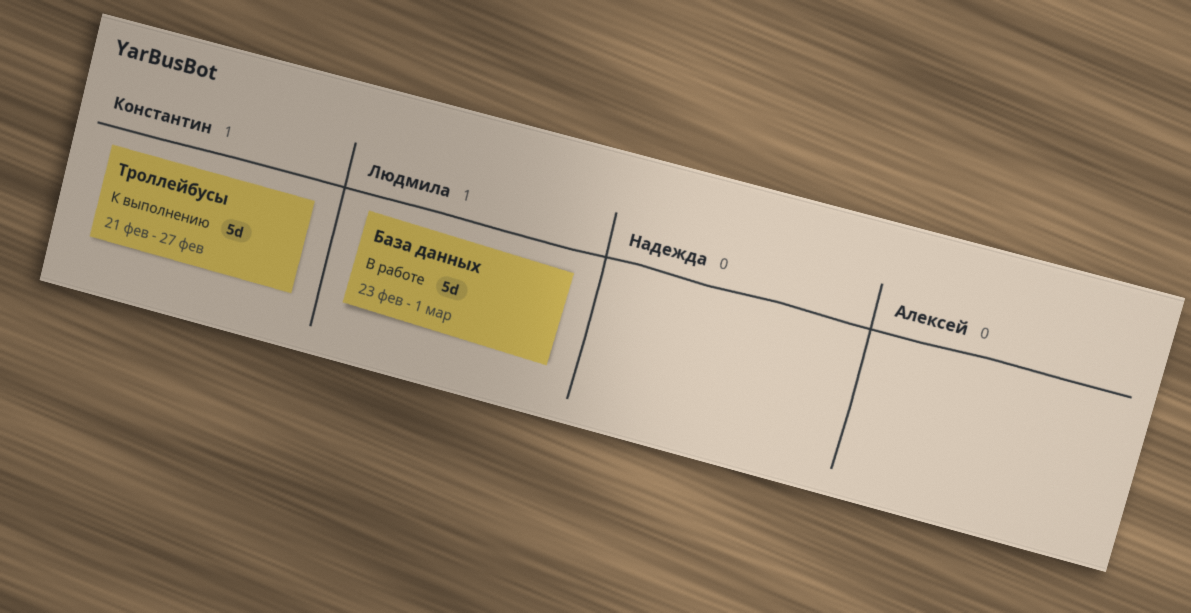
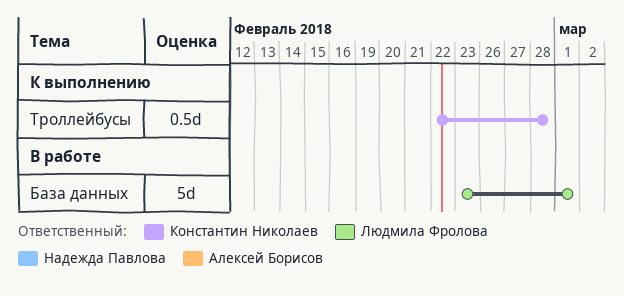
Троллейбусы, estimate: 5d -> 0.5d
Троллейбусы, start: Feb 21 -> Feb 22
Троллейбусы, due: Feb 27 -> Feb 28

